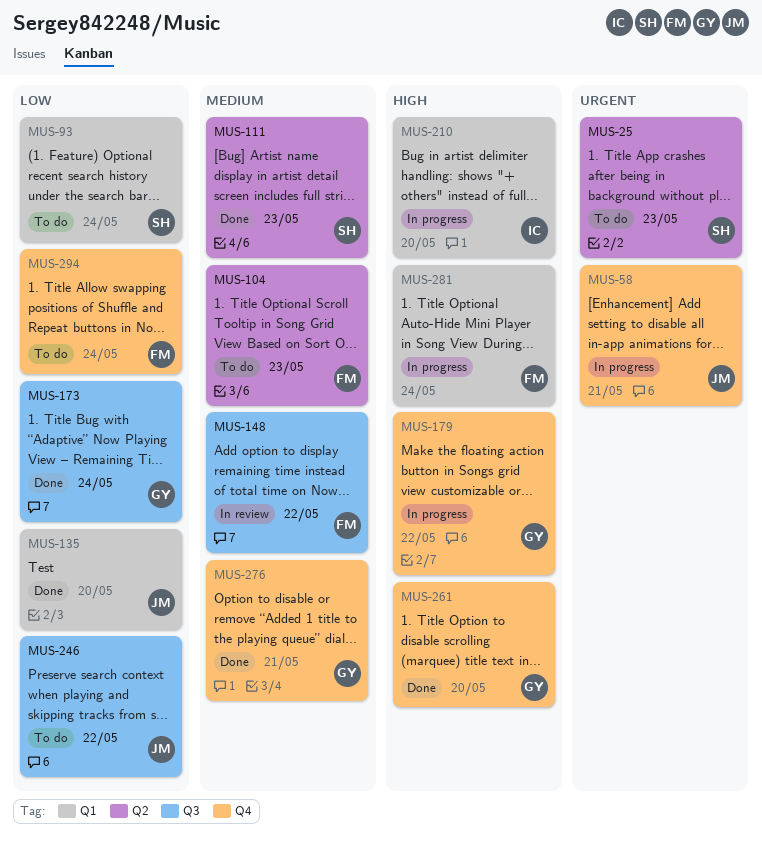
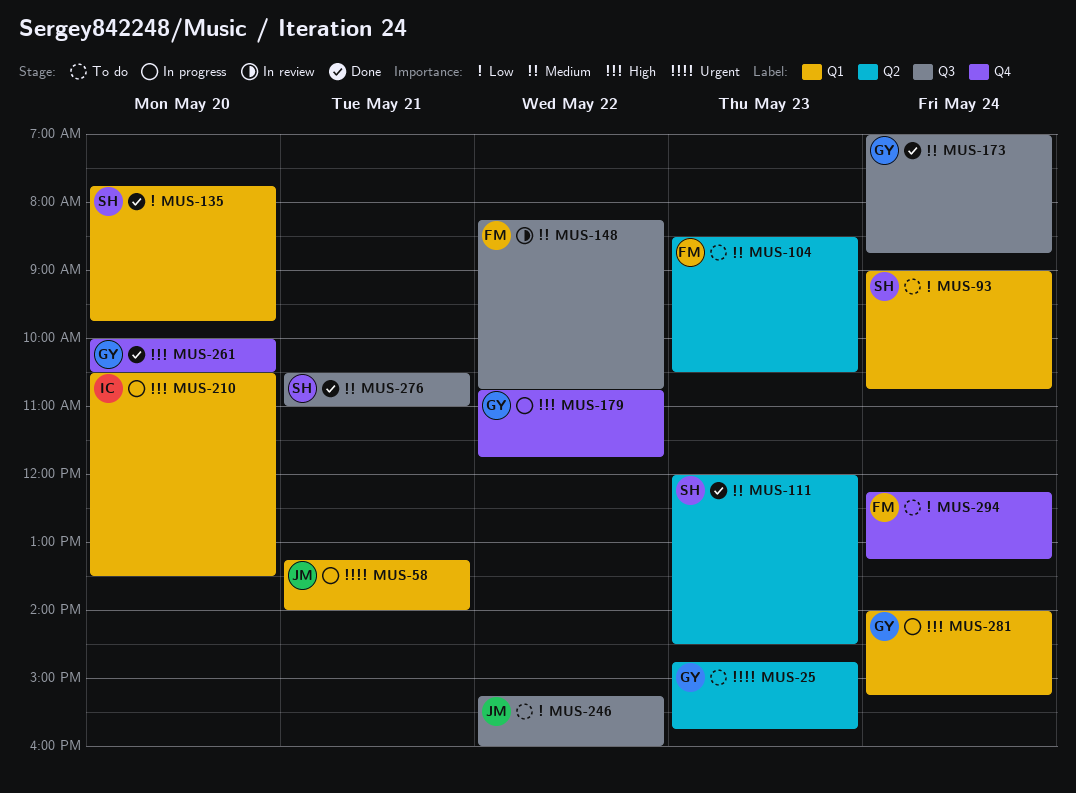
MUS-25, owner: SH -> GY
MUS-58, label: Q4 -> Q1
MUS-135, owner: JM -> SH
MUS-173, priority: Low -> Medium
MUS-276, owner: GY -> SH
MUS-276, label: Q4 -> Q3
MUS-281, owner: FM -> GY

